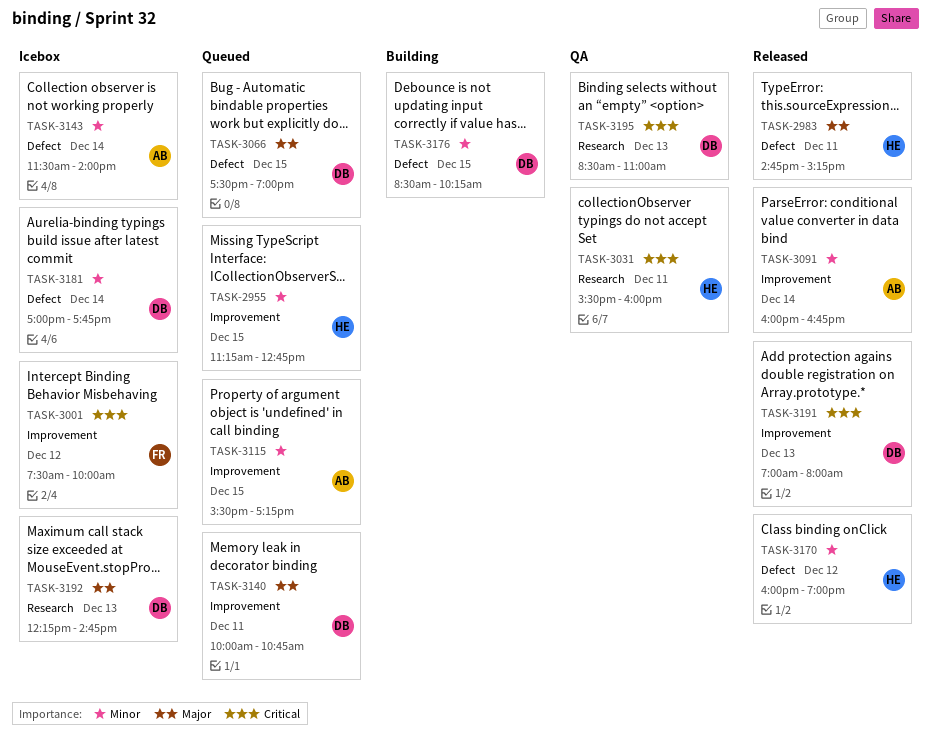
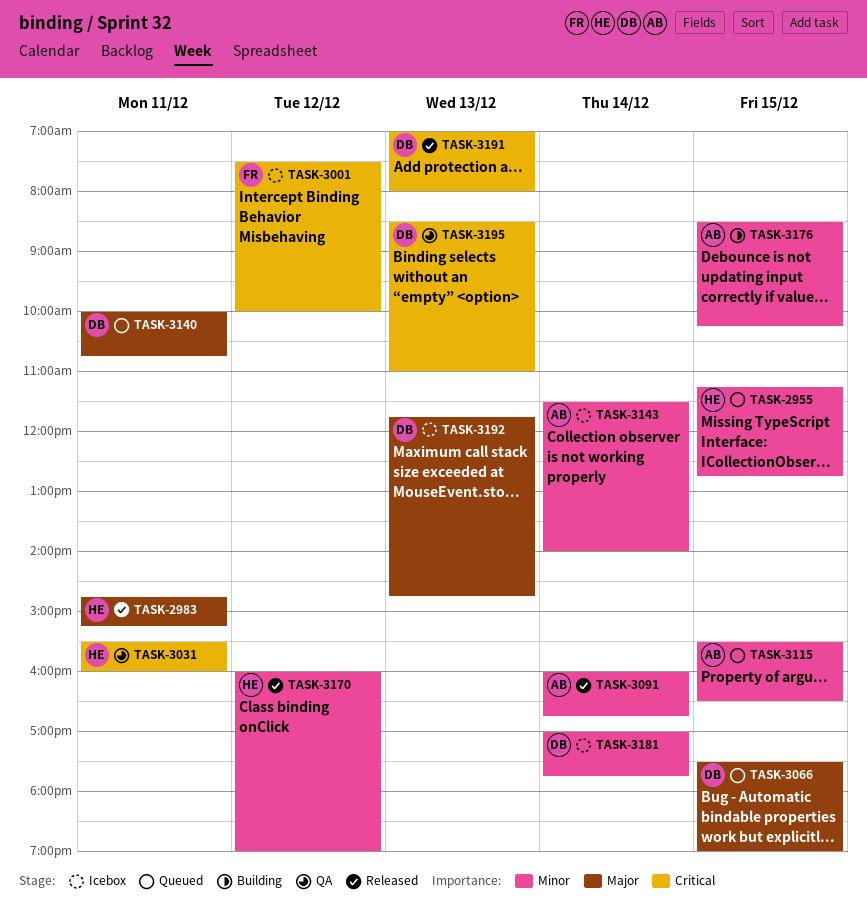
TASK-3115, ends: 17:15 -> 16:30
TASK-3176, owner: DB -> AB
TASK-3192, begins: 12:15 -> 11:45

